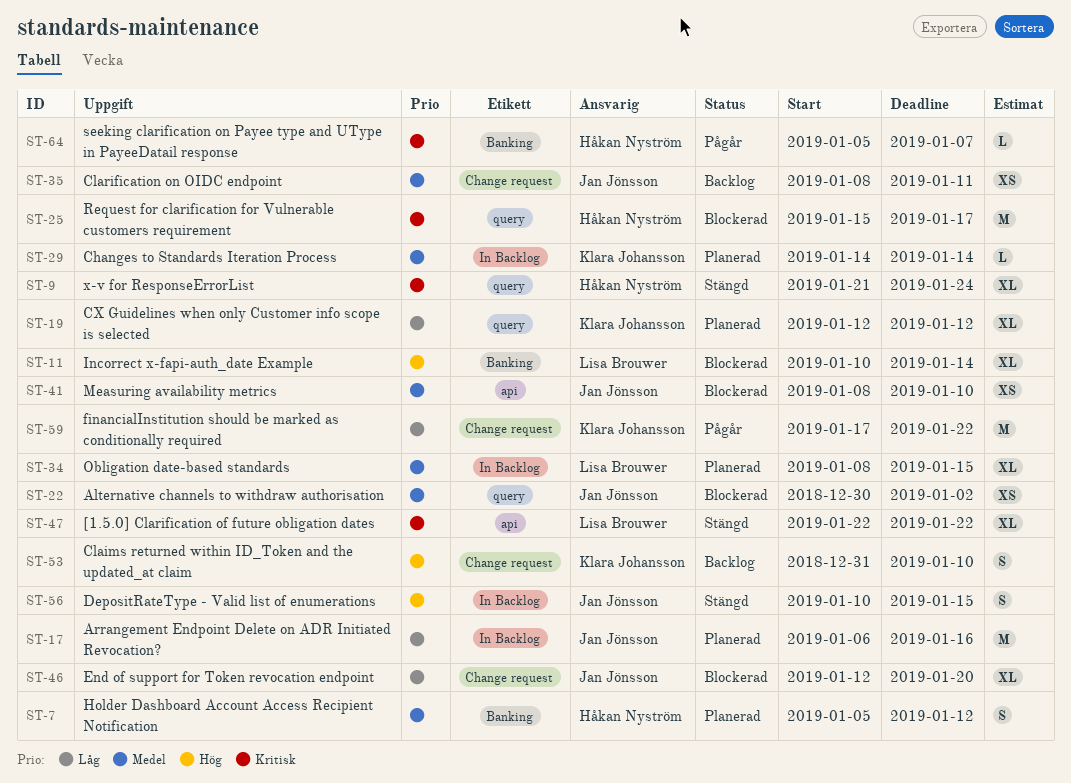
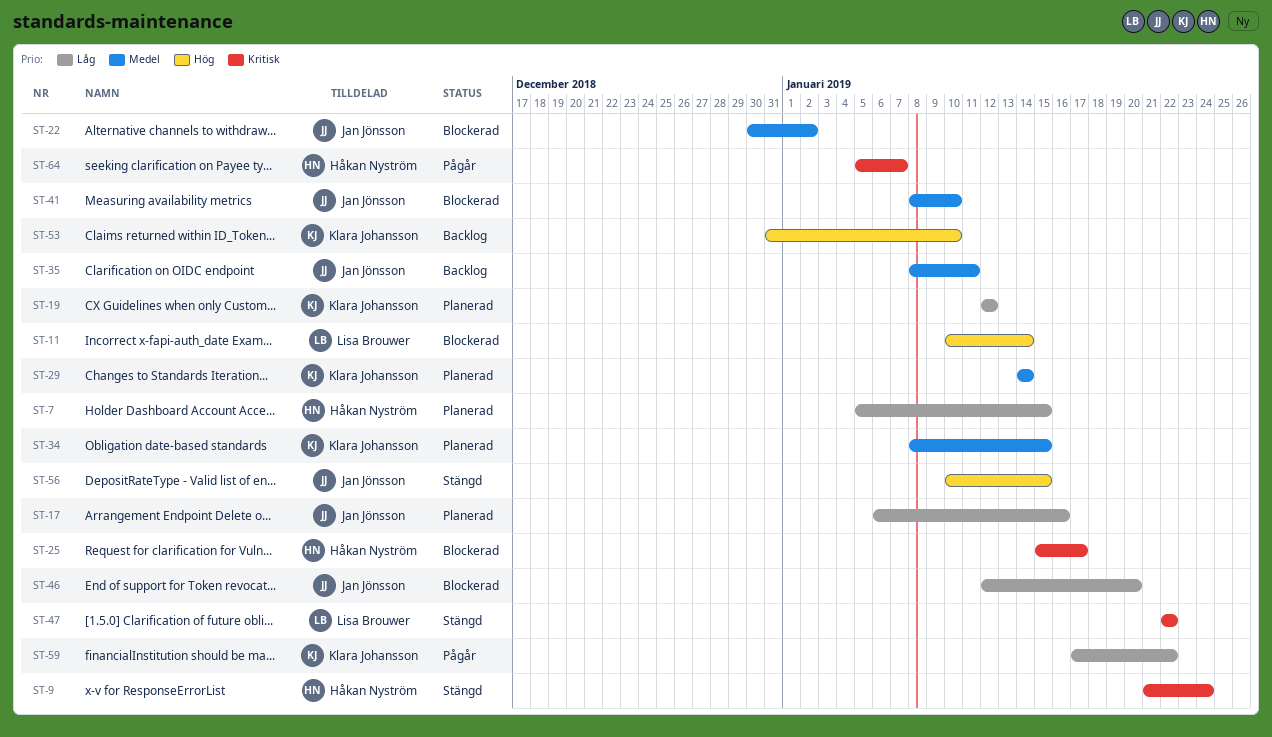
ST-7, priority: Medel -> Låg
ST-7, due: Jan 12 -> Jan 15
ST-34, owner: Lisa Brouwer -> Klara Johansson

